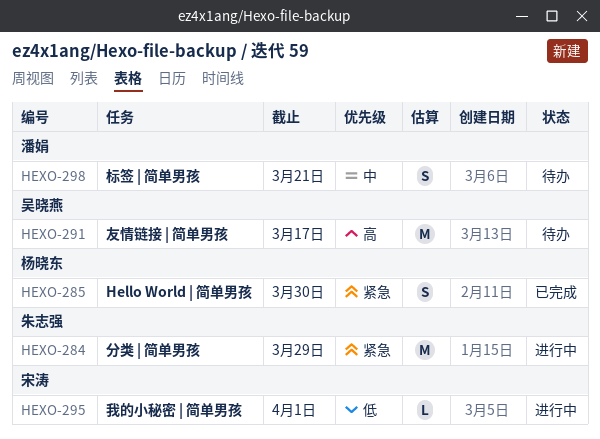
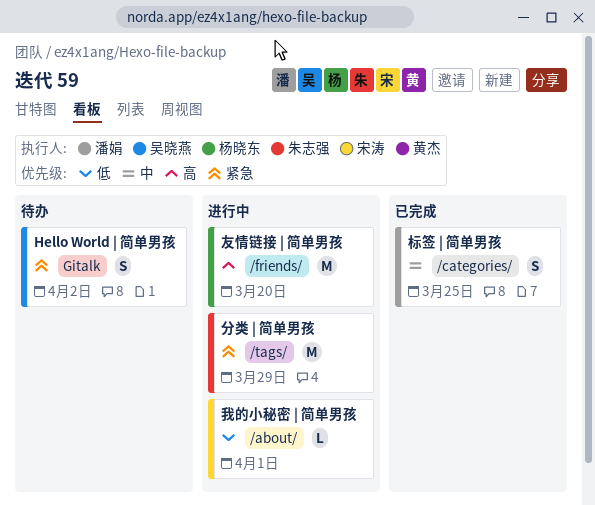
Hello World | 简单男孩, status: 已完成 -> 待办
Hello World | 简单男孩, owner: 杨晓东 -> 吴晓燕
Hello World | 简单男孩, due: Mar 30 -> Apr 2
友情链接 | 简单男孩, status: 待办 -> 进行中
友情链接 | 简单男孩, owner: 吴晓燕 -> 杨晓东
友情链接 | 简单男孩, due: Mar 17 -> Mar 20
标签 | 简单男孩, status: 待办 -> 已完成
标签 | 简单男孩, due: Mar 21 -> Mar 25

